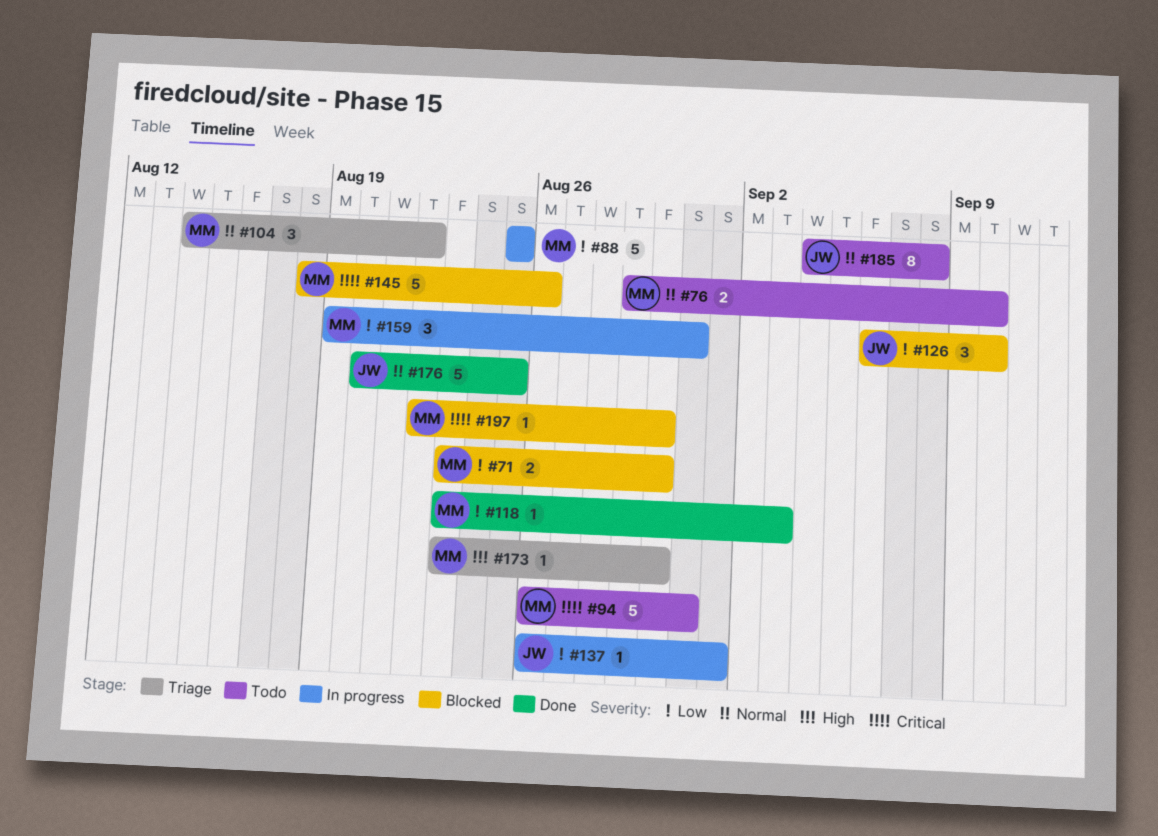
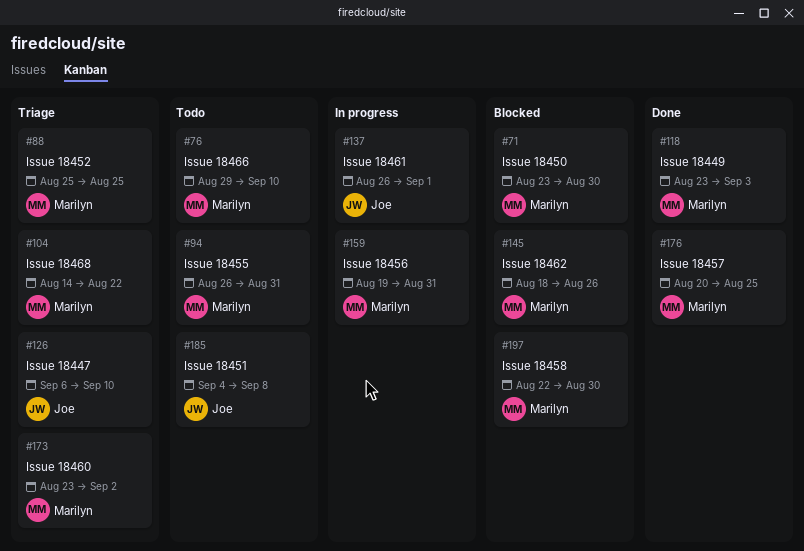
#88, status: In progress -> Triage
#126, status: Blocked -> Triage
#173, due: Aug 30 -> Sep 2
#176, owner: Joe -> Marilyn

